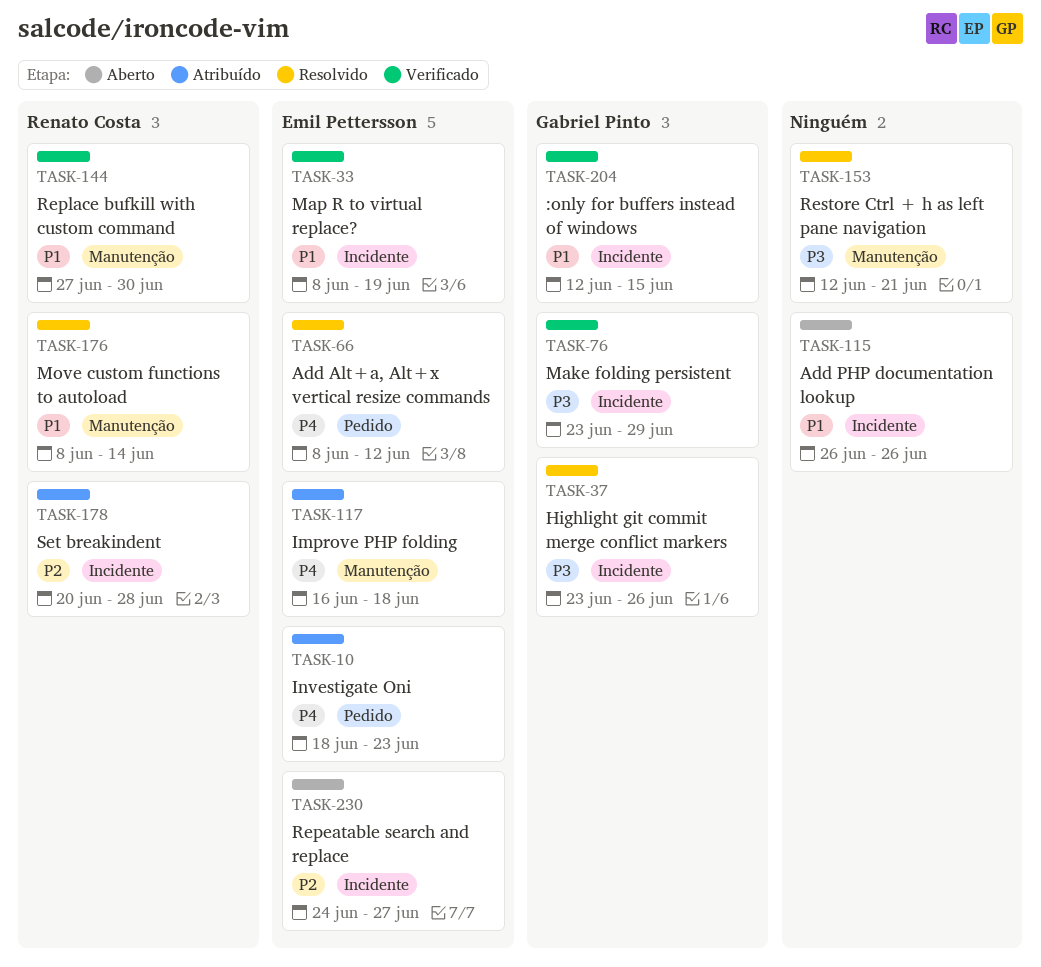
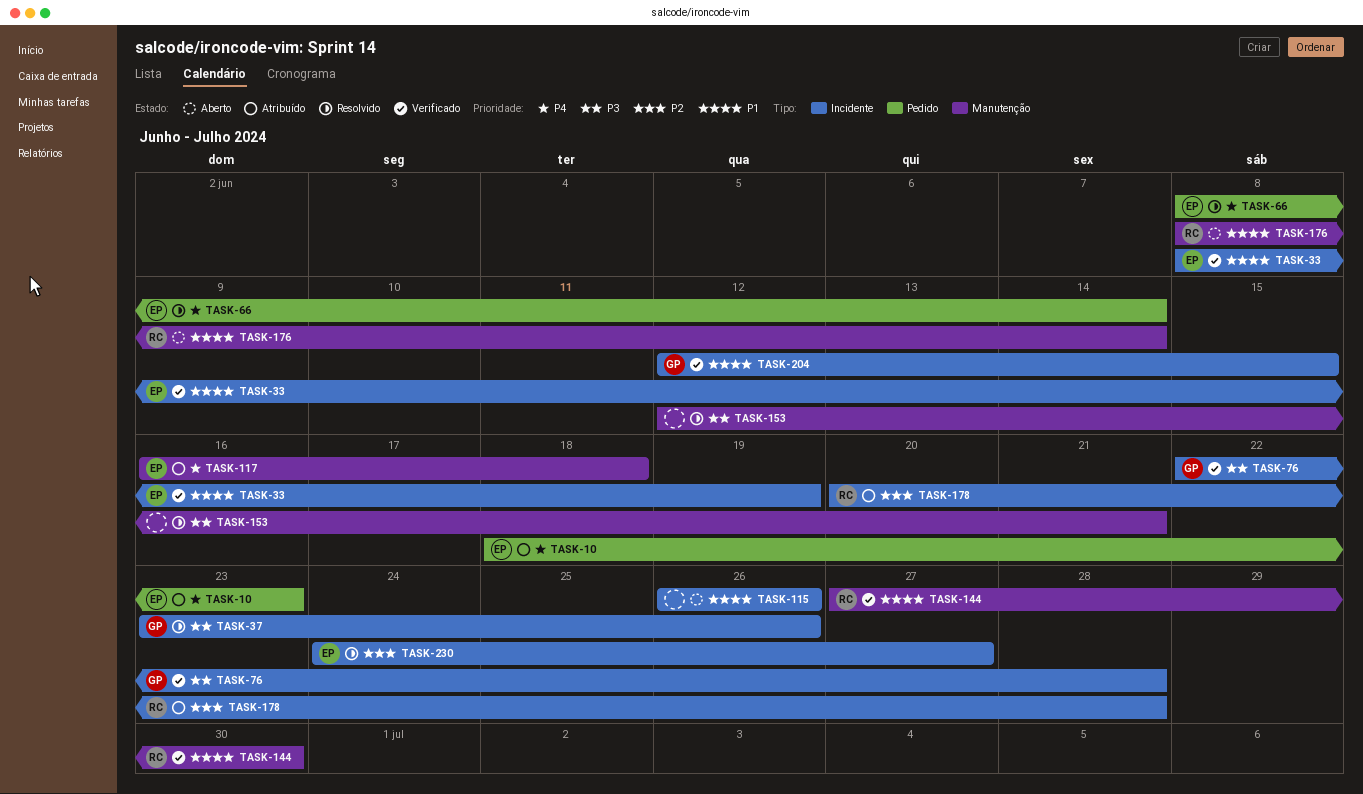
TASK-66, due: Jun 12 -> Jun 14
TASK-76, start: Jun 23 -> Jun 22
TASK-76, due: Jun 29 -> Jun 28
TASK-176, status: Resolvido -> Aberto
TASK-230, status: Aberto -> Resolvido

